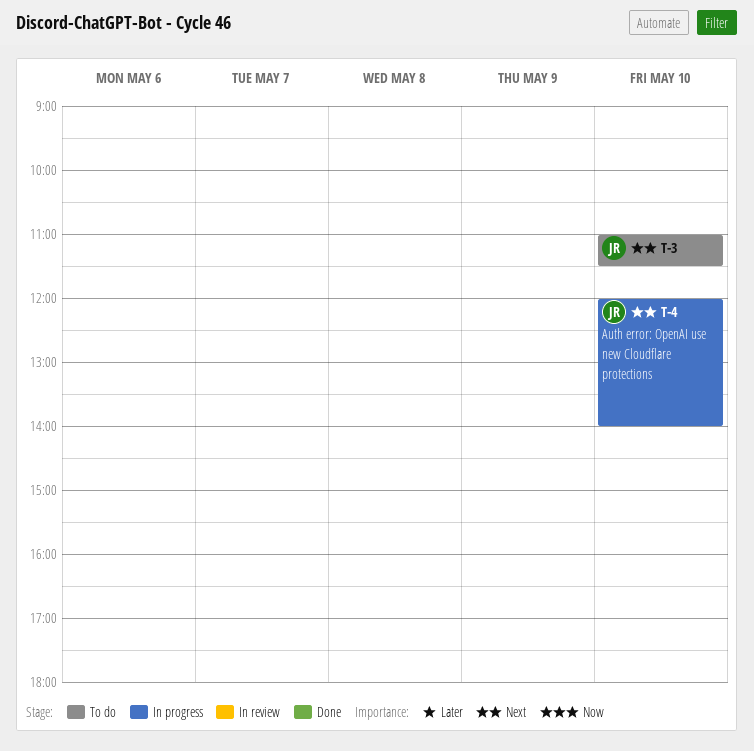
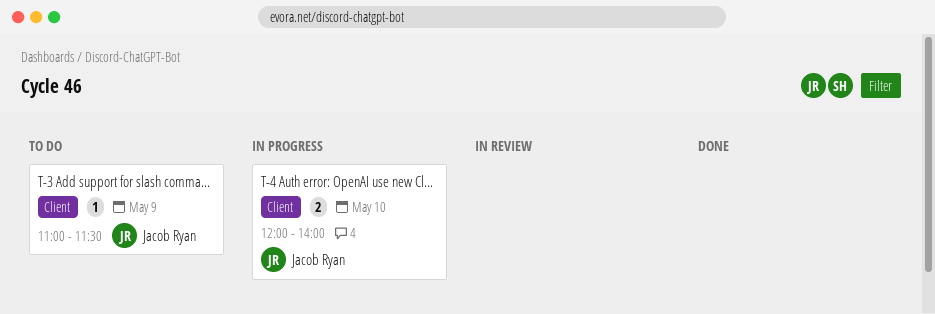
T-3, day: May 10 -> May 9

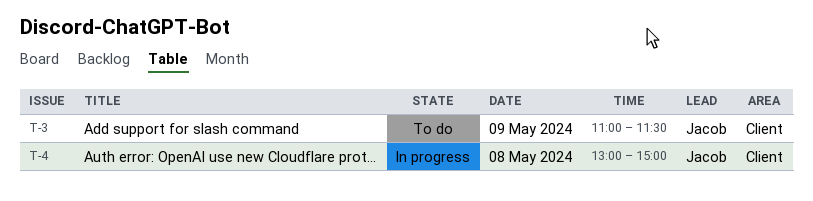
T-4, day: May 10 -> May 8
T-4, begins: 12:00 -> 13:00
T-4, ends: 14:00 -> 15:00

